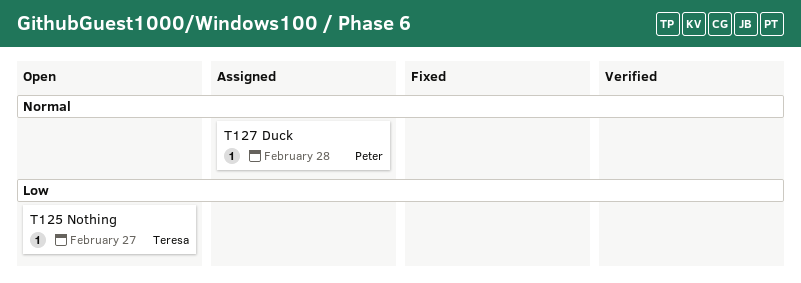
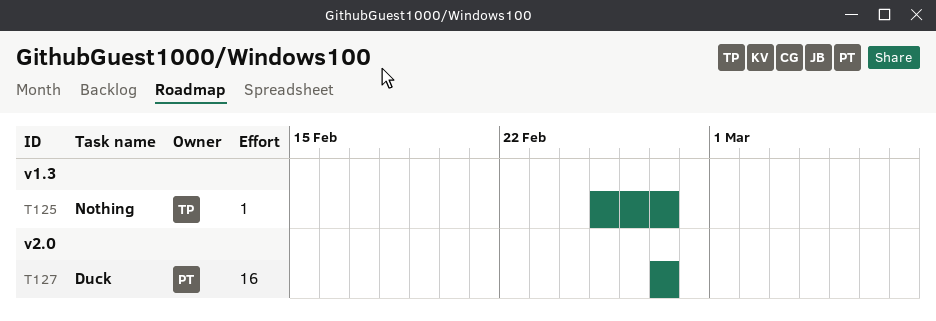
T127, estimate: 1 -> 16
T127, due: Feb 28 -> Feb 27

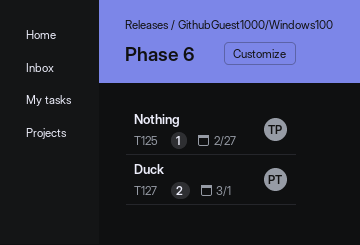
T127, estimate: 16 -> 2
T127, due: Feb 27 -> Mar 1

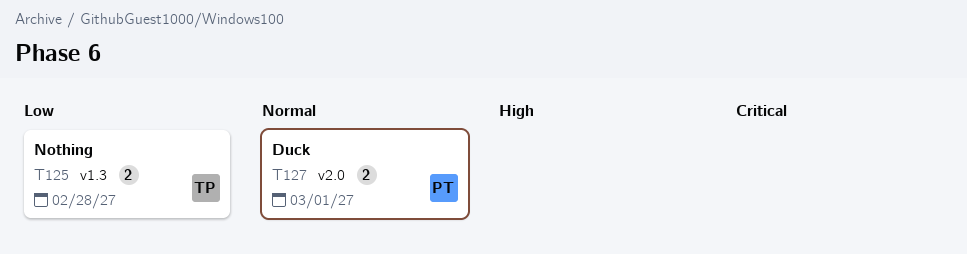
T125, estimate: 1 -> 2
T125, due: Feb 27 -> Feb 28

